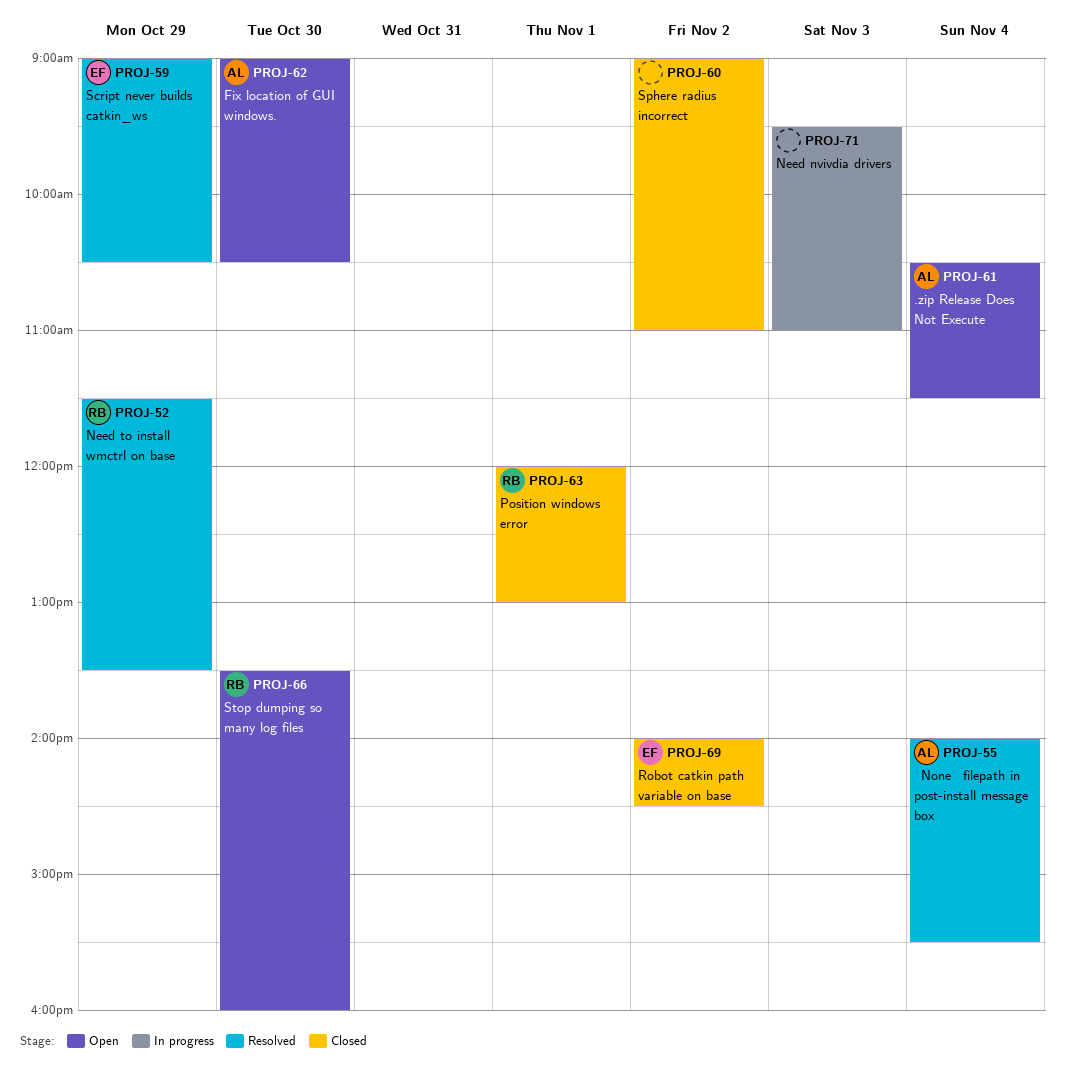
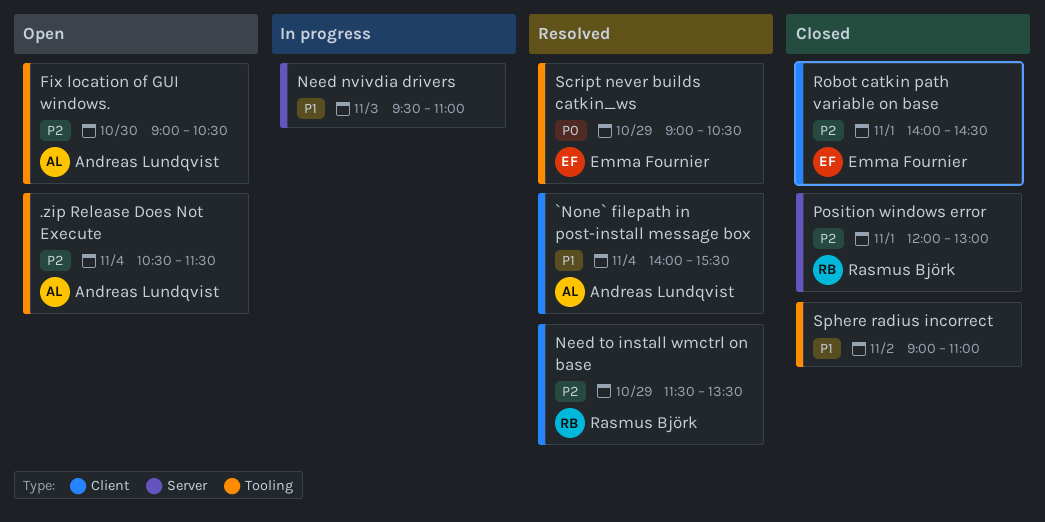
Robot catkin path variable on base, day: Nov 2 -> Nov 1
Stop dumping so many log files: present -> none

